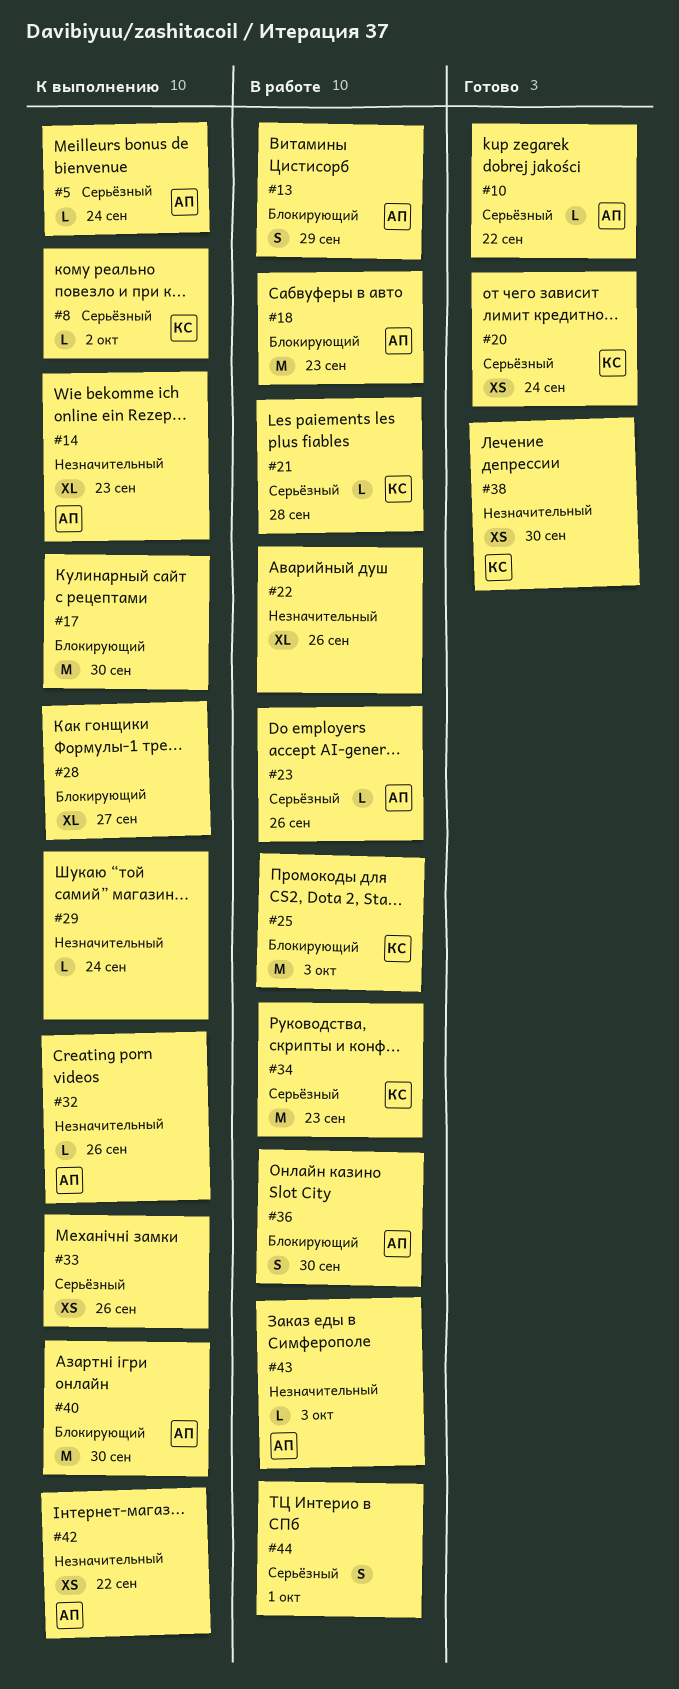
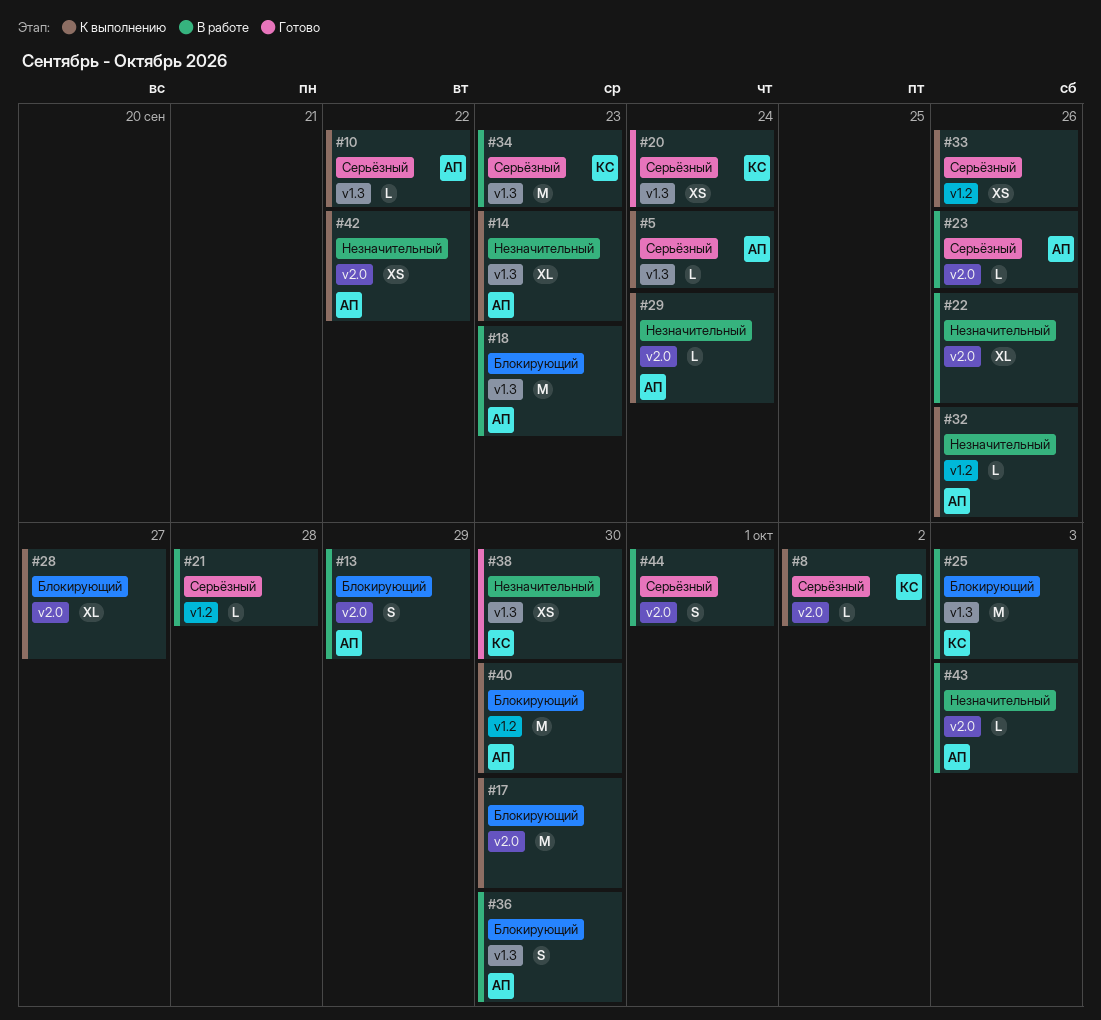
#10, status: Готово -> К выполнению
#21, owner: КС -> none
#29, owner: none -> АП

